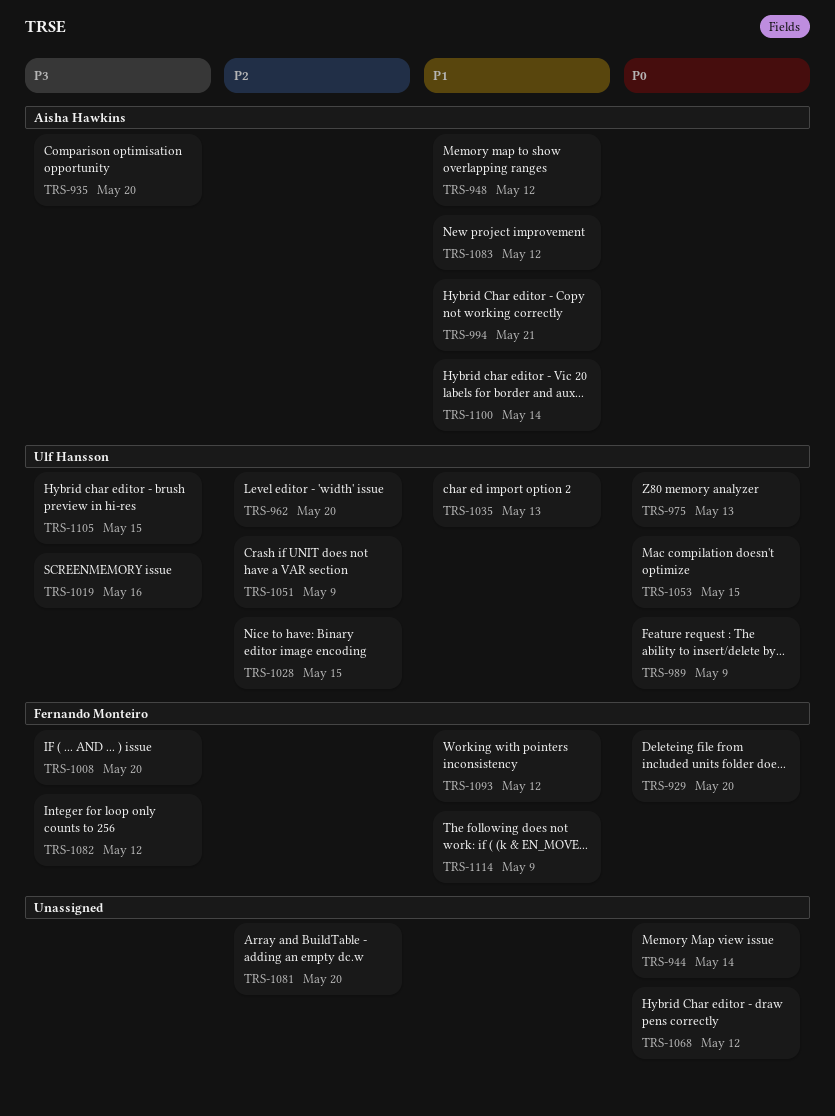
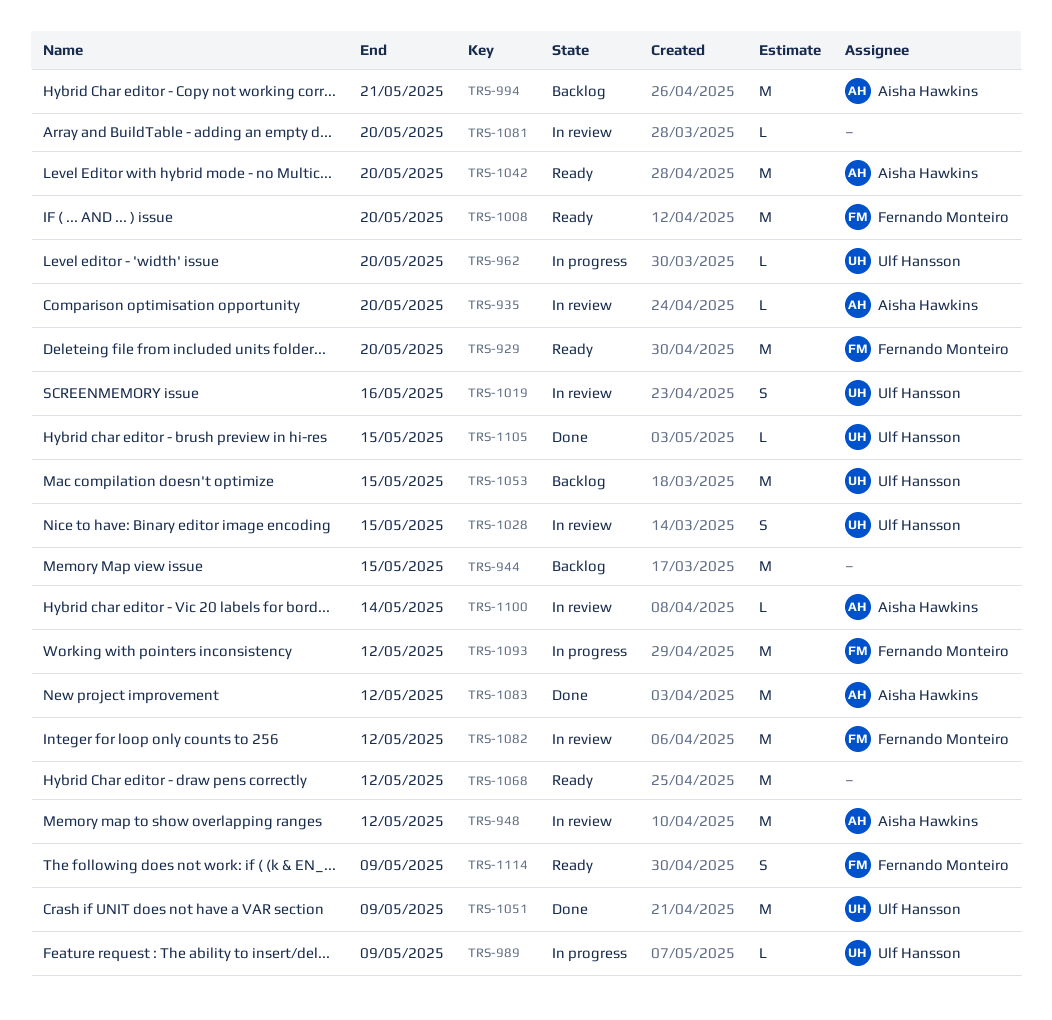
TRS-944, due: May 14 -> May 15
TRS-975: present -> none
TRS-1035: present -> none
TRS-1042: none -> present

